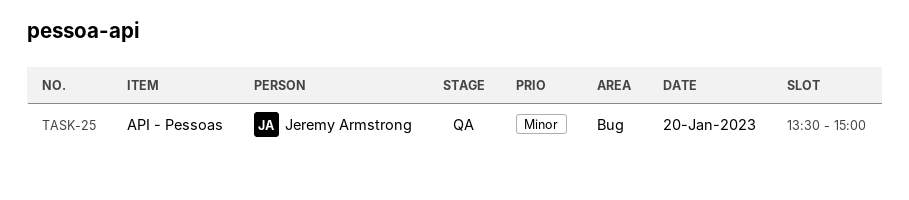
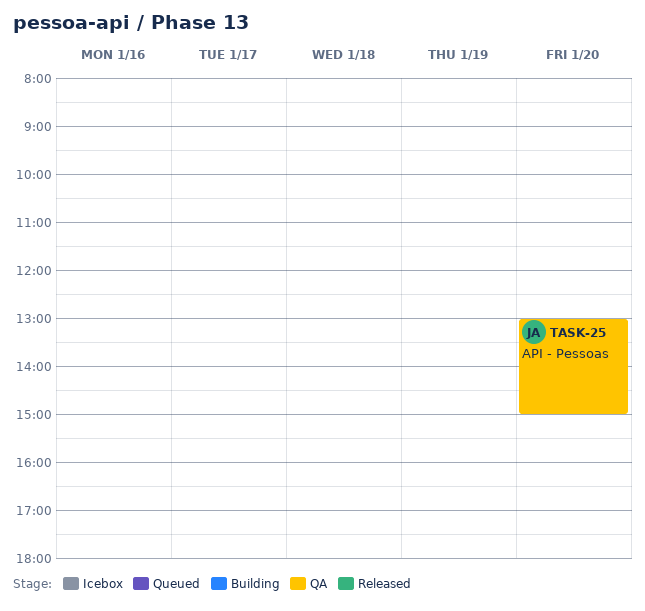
TASK-25, begins: 13:30 -> 13:00

